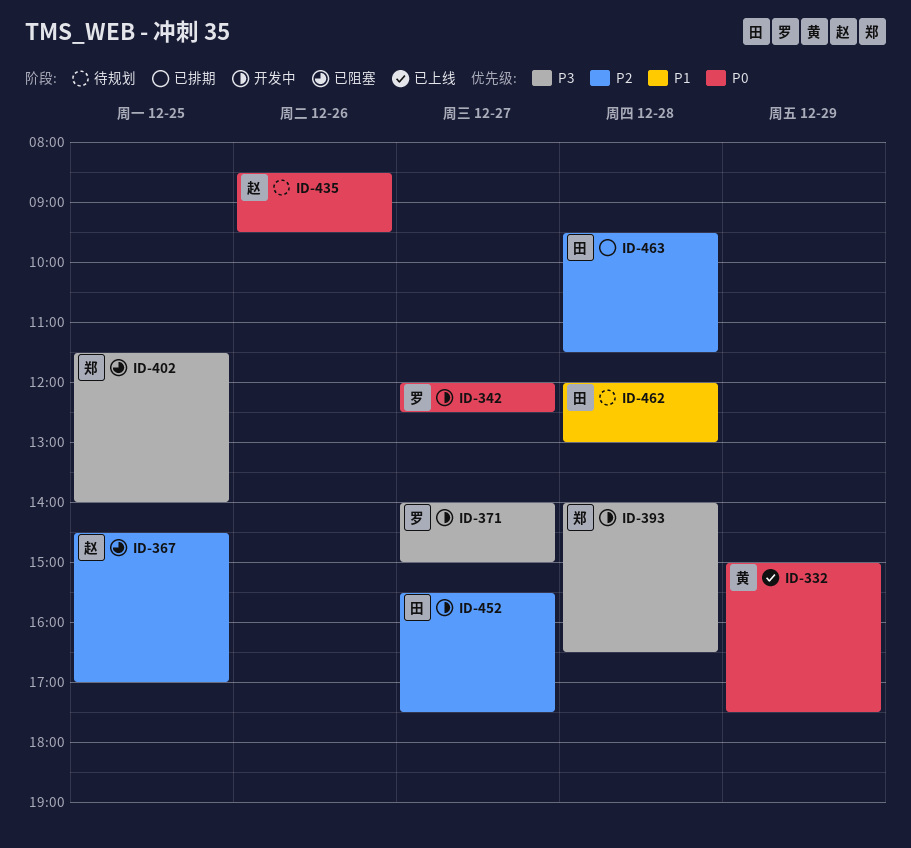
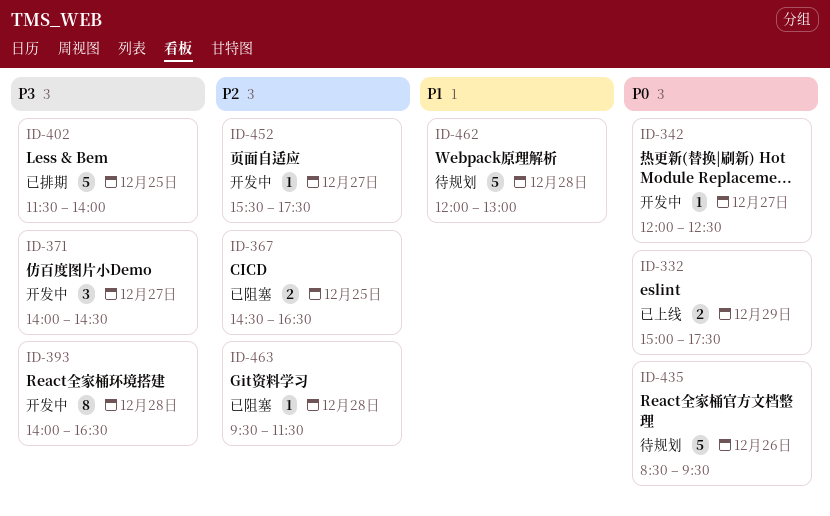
ID-367, ends: 17:00 -> 16:30
ID-371, ends: 15:00 -> 14:30
ID-402, status: 已阻塞 -> 已排期
ID-463, status: 已排期 -> 已阻塞

